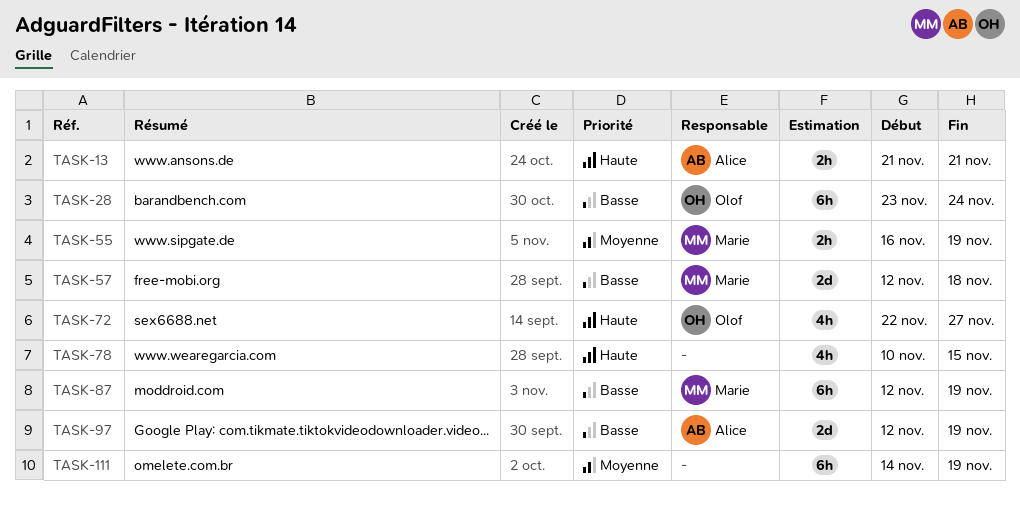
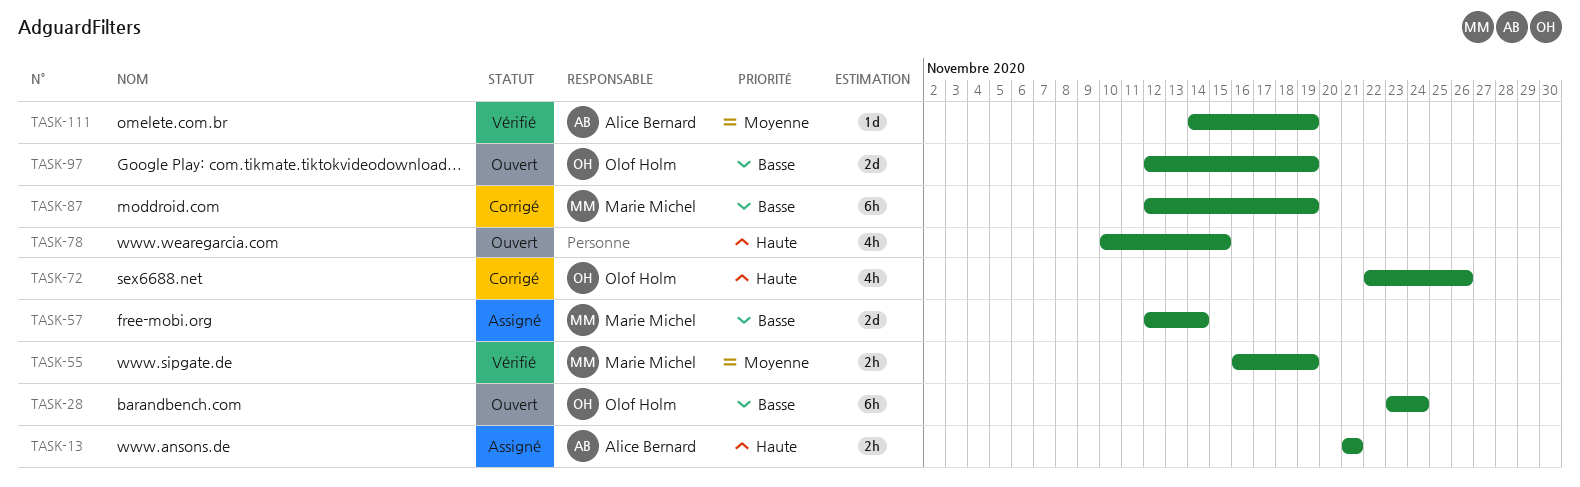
TASK-57, due: Nov 18 -> Nov 14
TASK-72, due: Nov 27 -> Nov 26
TASK-97, owner: Alice Bernard -> Olof Holm
TASK-111, owner: none -> Alice Bernard
TASK-111, estimate: 6h -> 1d

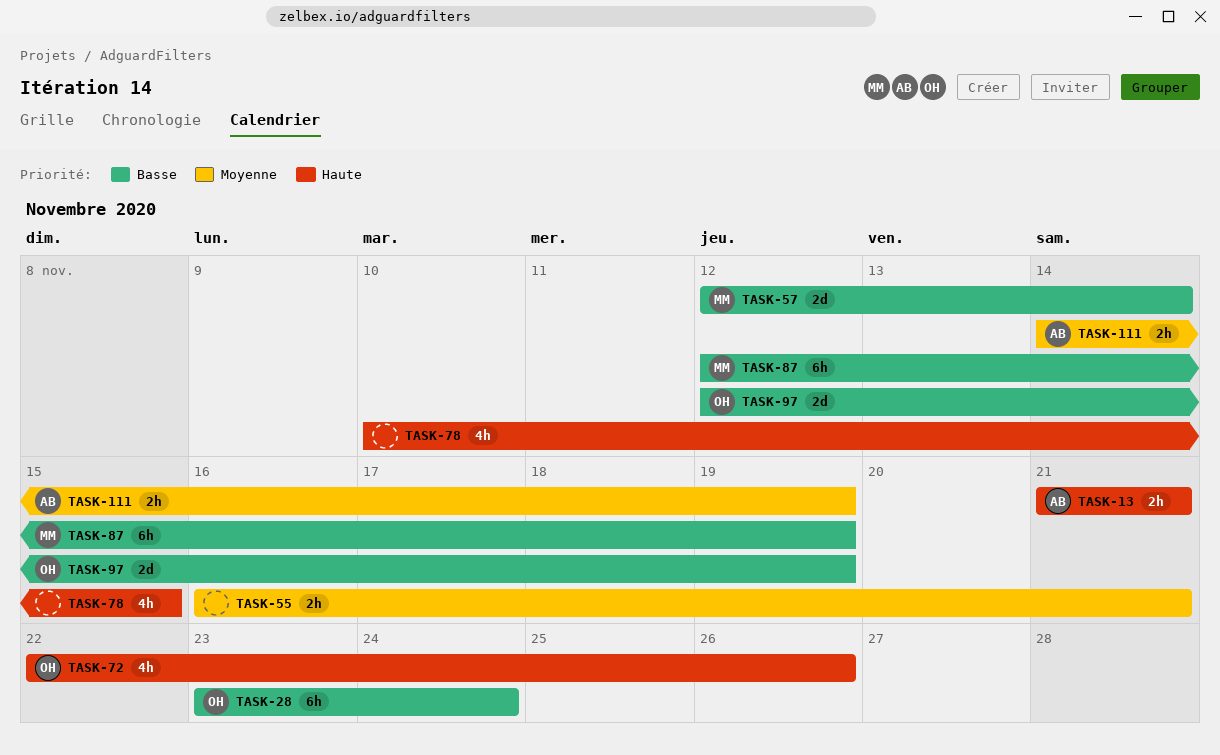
TASK-55, owner: Marie Michel -> none
TASK-55, due: Nov 19 -> Nov 21
TASK-111, estimate: 1d -> 2h

